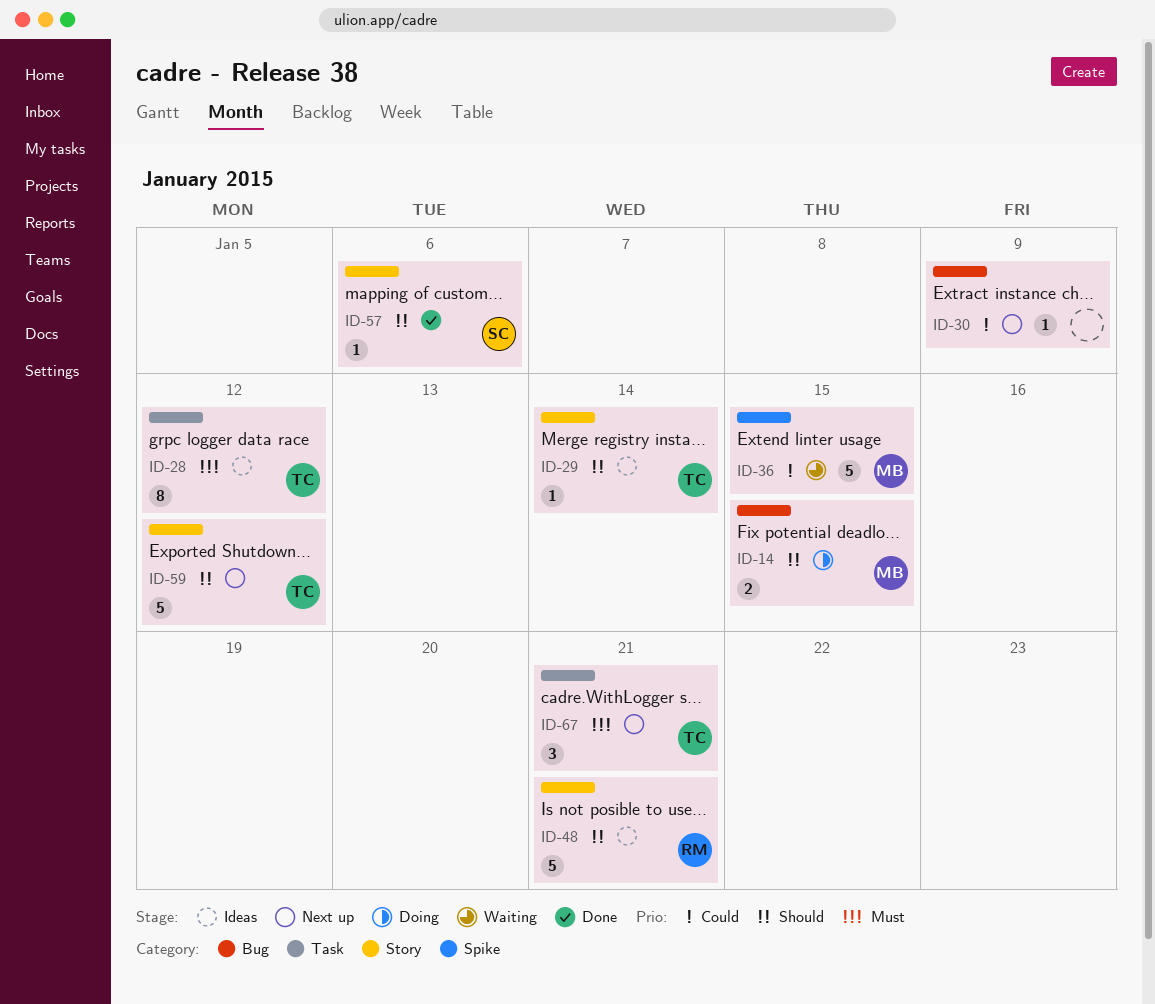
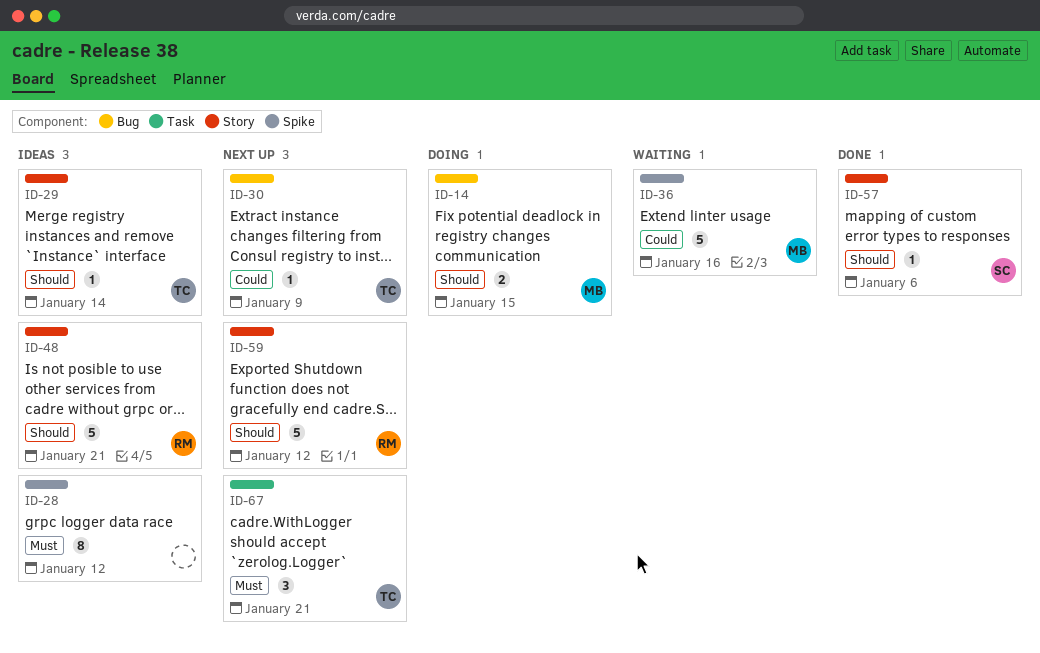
ID-28, owner: TC -> none
ID-28, label: Task -> Spike
ID-30, owner: none -> TC
ID-36, due: Jan 15 -> Jan 16
ID-59, owner: TC -> RM

